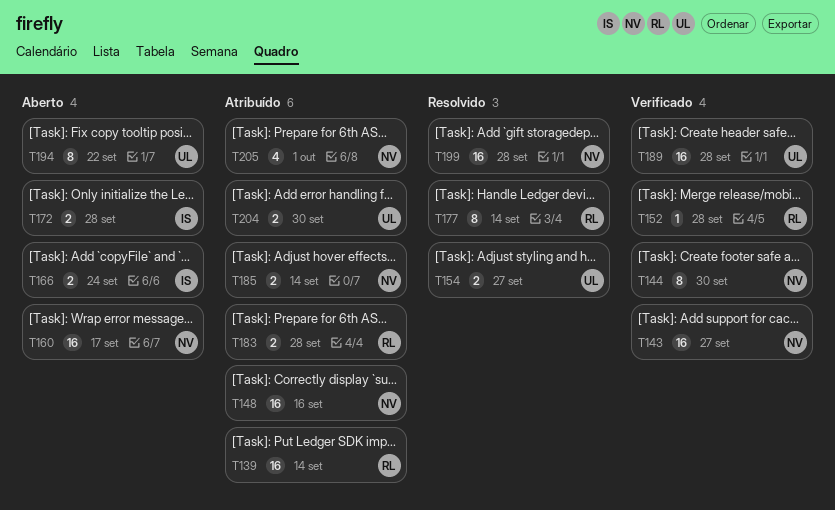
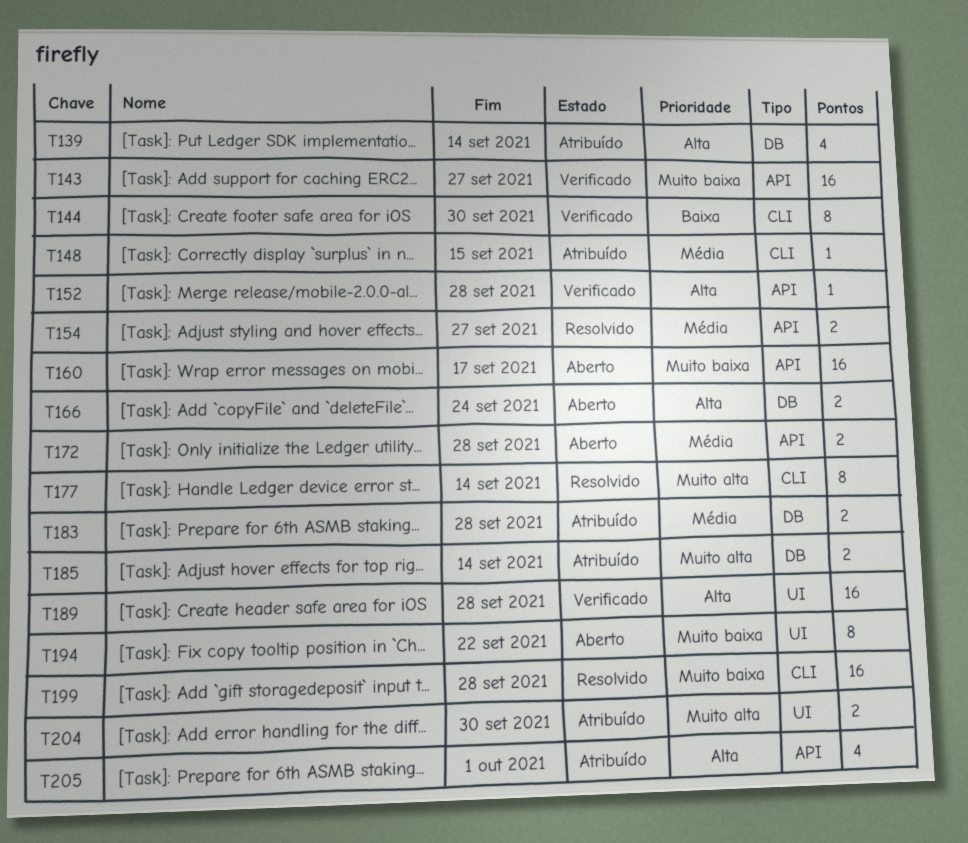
T139, estimate: 16 -> 4
T148, estimate: 16 -> 1
T148, due: Sep 16 -> Sep 15

